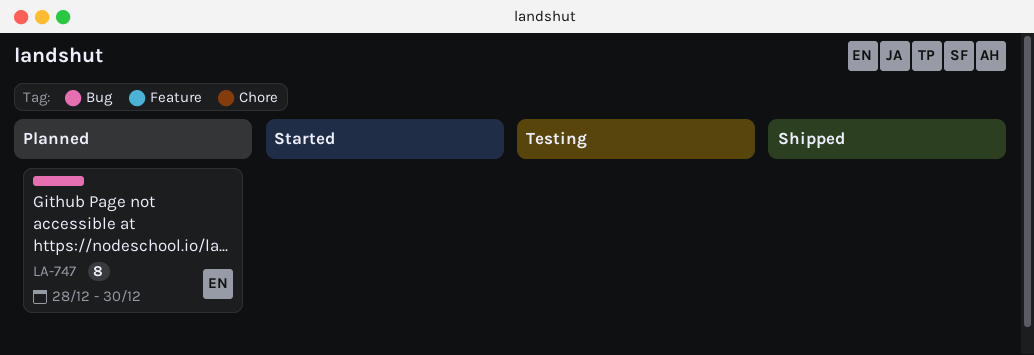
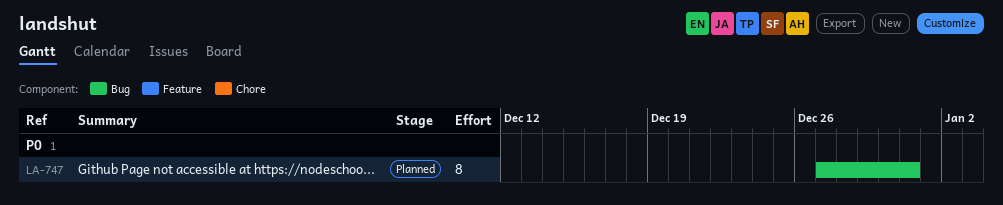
LA-747, start: Dec 28 -> Dec 27
LA-747, due: Dec 30 -> Dec 31

